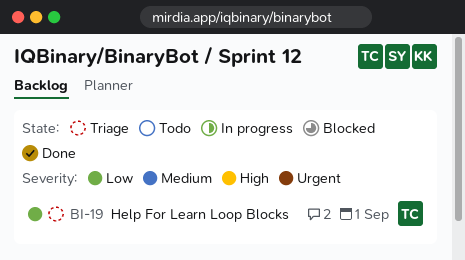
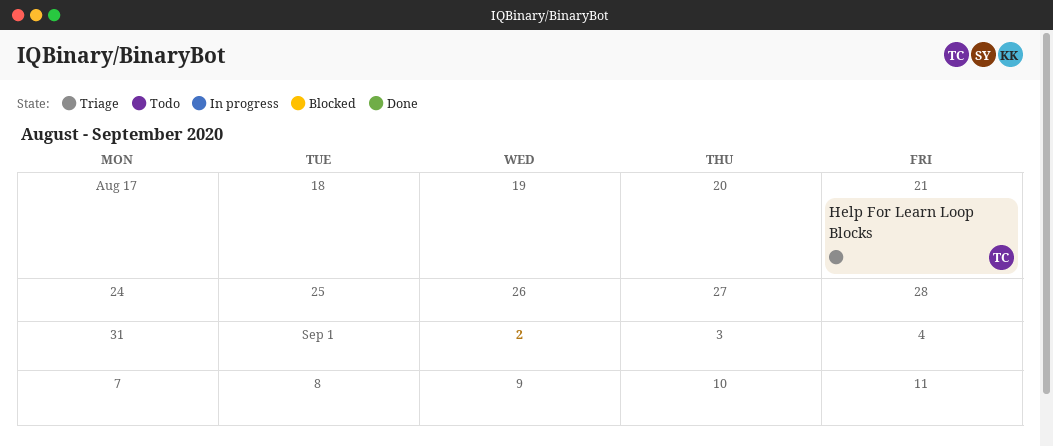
Help For Learn Loop Blocks, due: Sep 1 -> Aug 21

